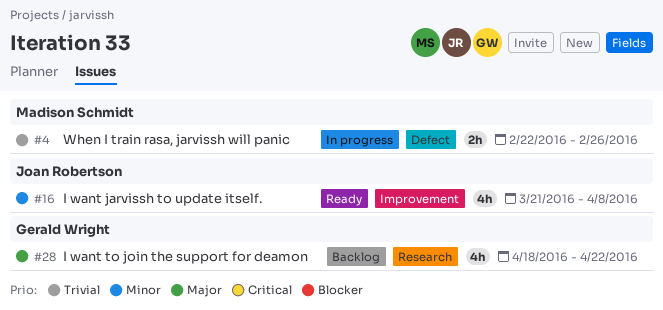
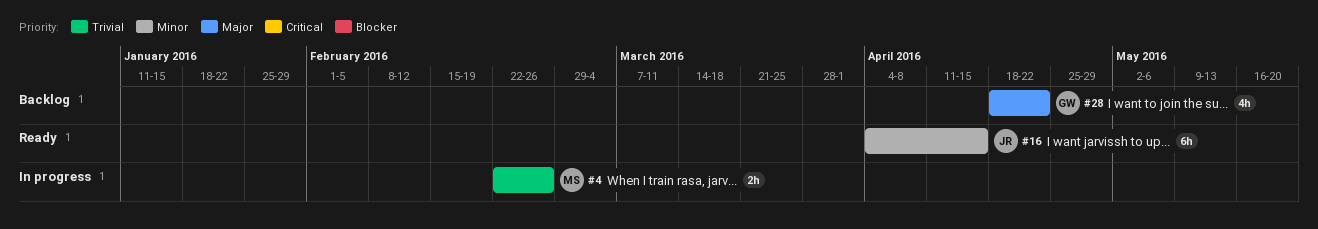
#16, estimate: 4h -> 6h
#16, start: Mar 21 -> Apr 4
#16, due: Apr 8 -> Apr 15

